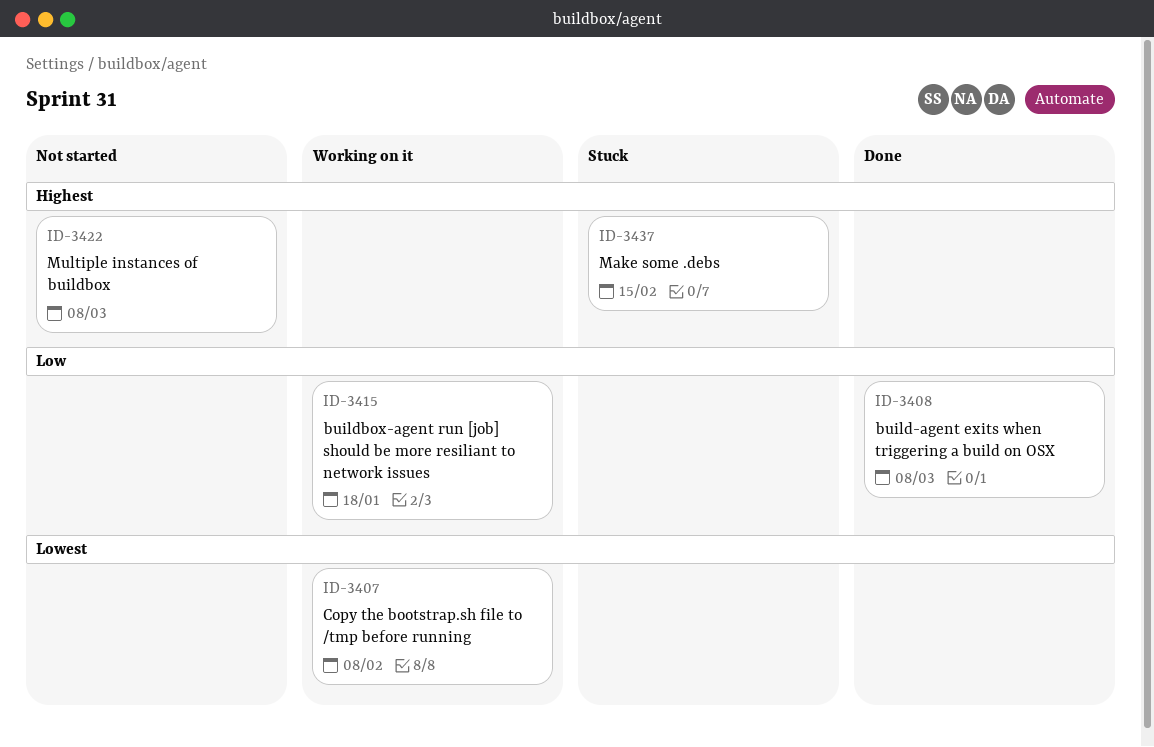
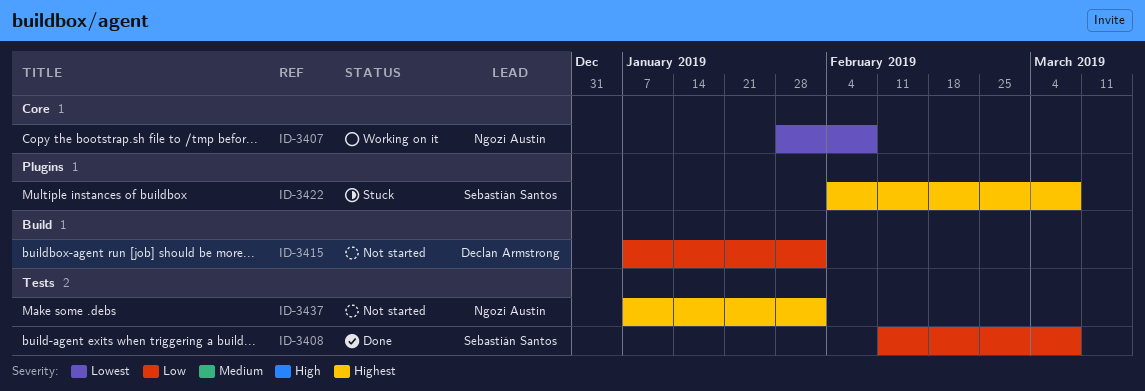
ID-3415, status: Working on it -> Not started
ID-3415, due: Jan 18 -> Feb 1
ID-3422, status: Not started -> Stuck
ID-3437, status: Stuck -> Not started
ID-3437, due: Feb 15 -> Feb 1

